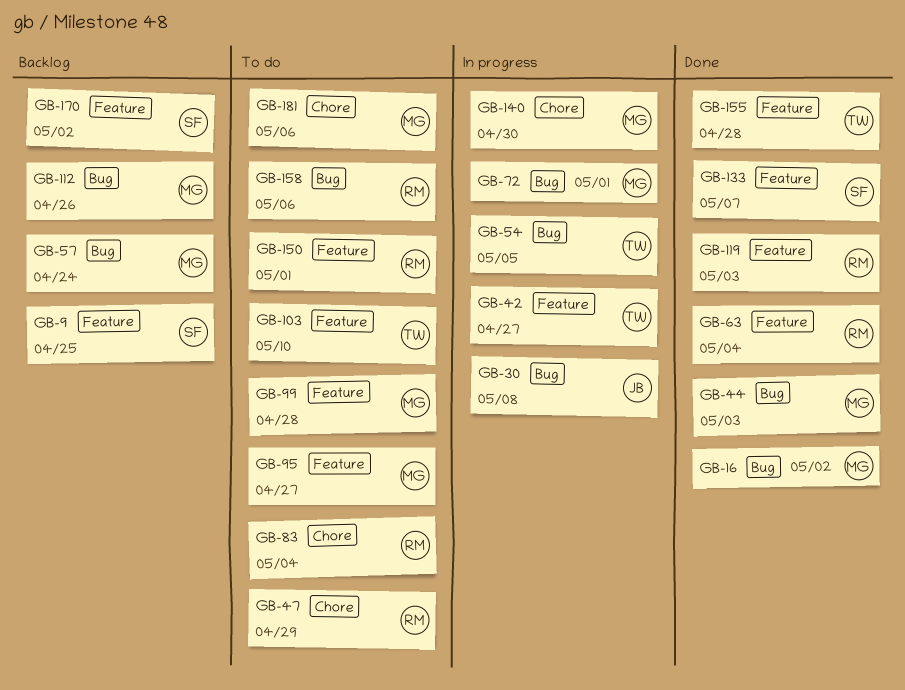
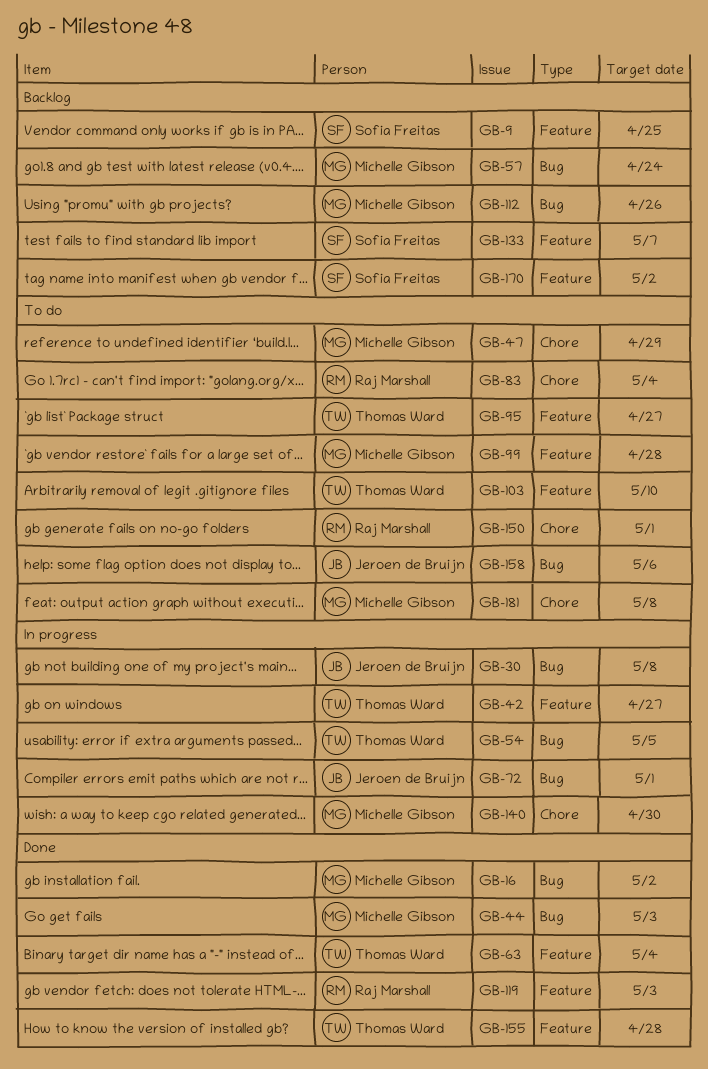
GB-47, owner: Raj Marshall -> Michelle Gibson
GB-63, owner: Raj Marshall -> Thomas Ward
GB-72, owner: Michelle Gibson -> Jeroen de Bruijn
GB-95, owner: Michelle Gibson -> Thomas Ward
GB-133, status: Done -> Backlog
GB-150, label: Feature -> Chore
GB-158, owner: Raj Marshall -> Jeroen de Bruijn
GB-181, due: May 6 -> May 8

